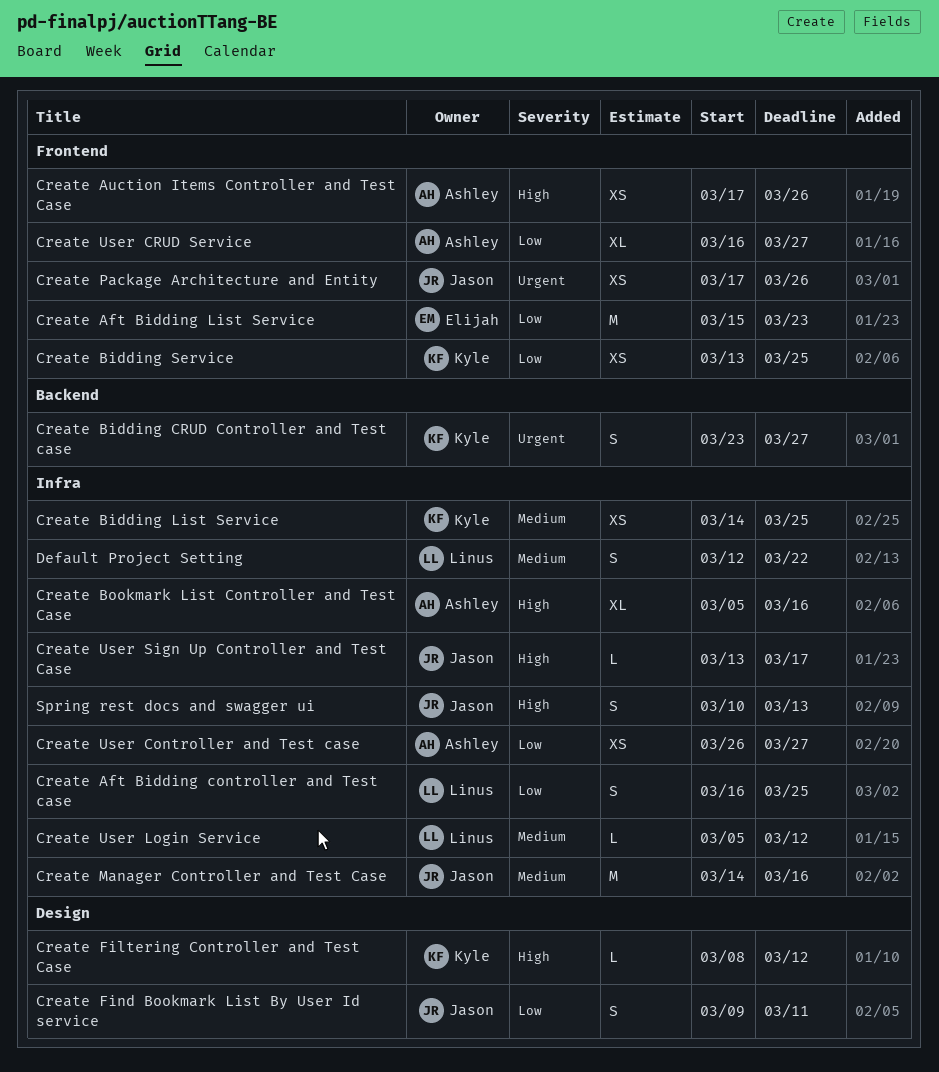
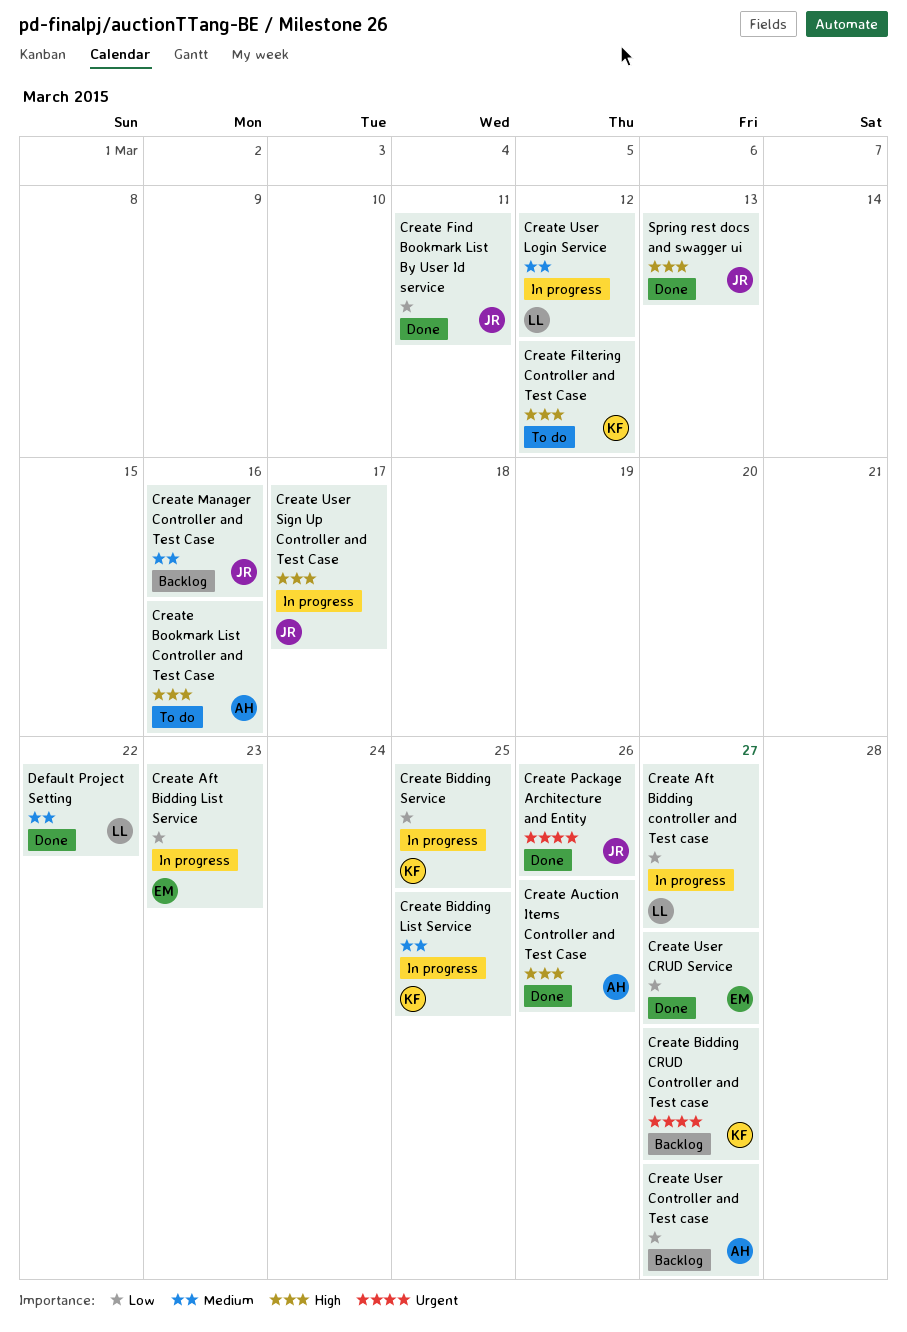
Create Aft Bidding controller and Test case, due: Mar 25 -> Mar 27
Create User CRUD Service, owner: Ashley -> Elijah

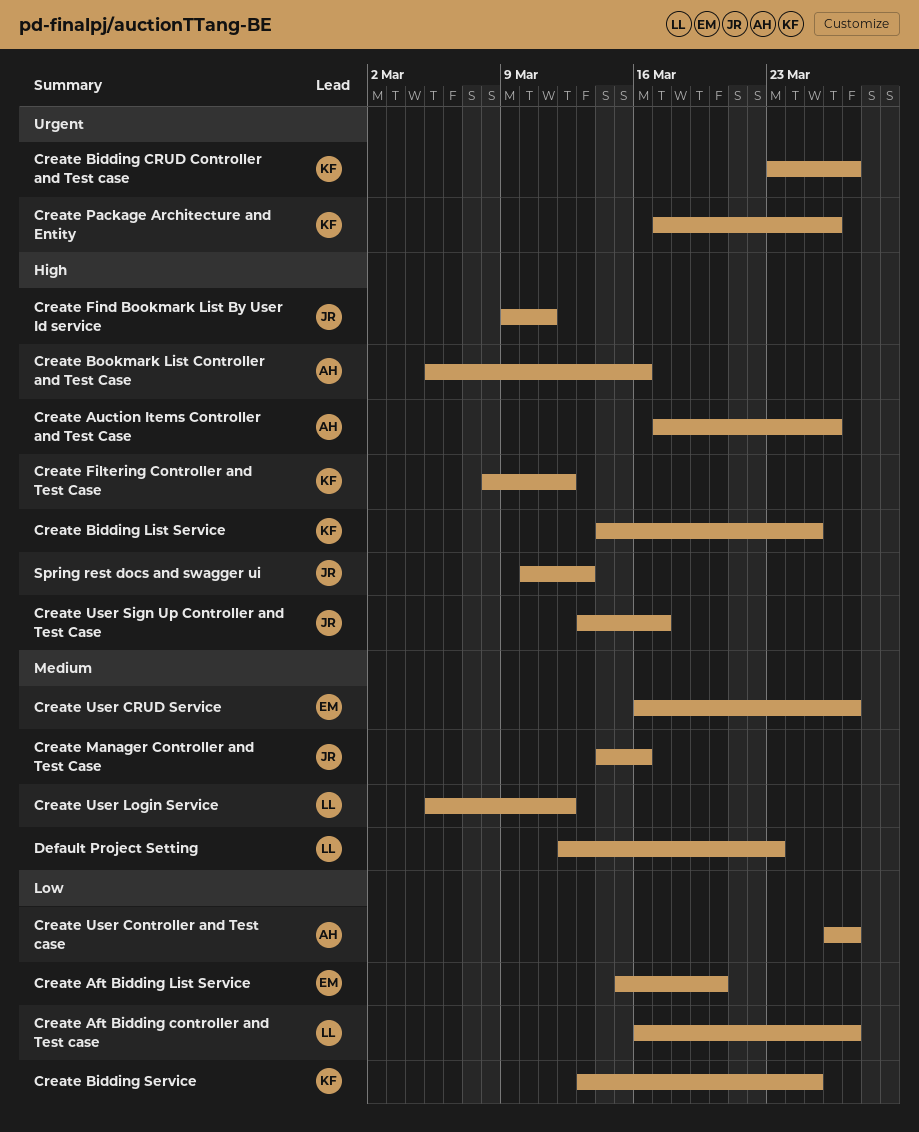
Create Aft Bidding List Service, due: Mar 23 -> Mar 20
Create Bidding List Service, priority: Medium -> High
Create Find Bookmark List By User Id service, priority: Low -> High
Create Package Architecture and Entity, owner: JR -> KF
Create User CRUD Service, priority: Low -> Medium
Default Project Setting, due: Mar 22 -> Mar 23

